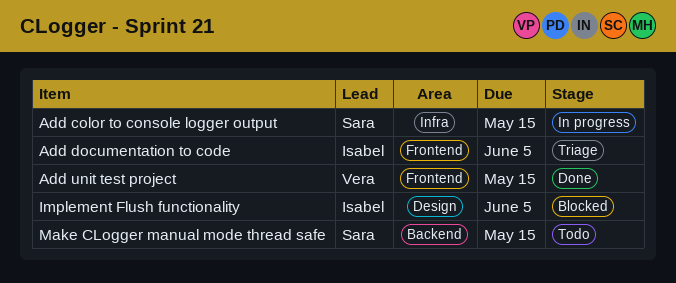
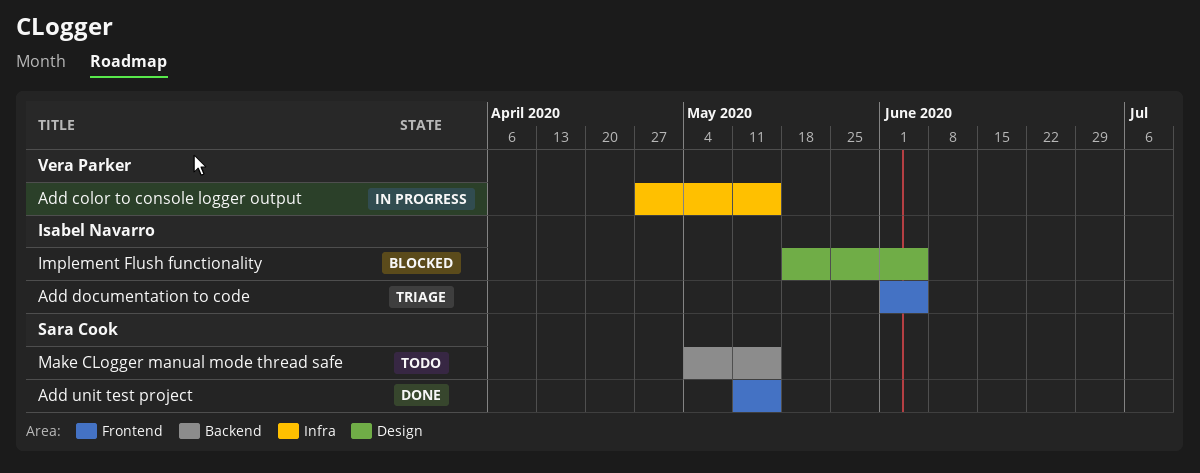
Add color to console logger output, owner: Sara Cook -> Vera Parker
Add unit test project, owner: Vera Parker -> Sara Cook

